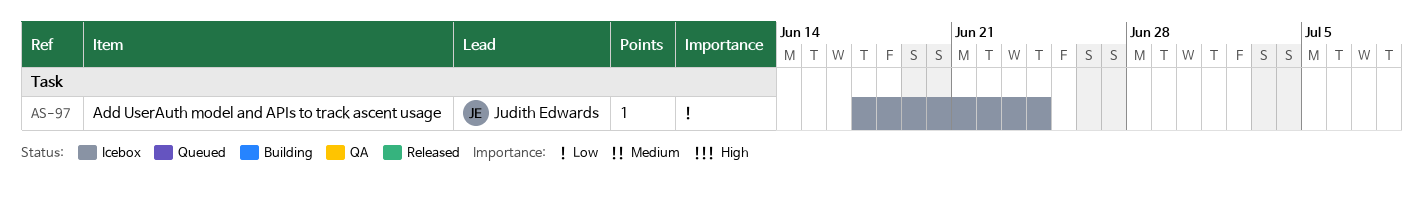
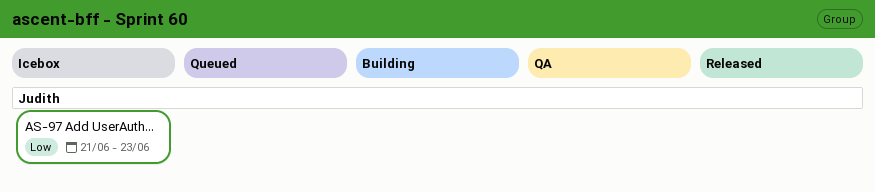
AS-97, start: Jun 17 -> Jun 21
AS-97, due: Jun 24 -> Jun 23

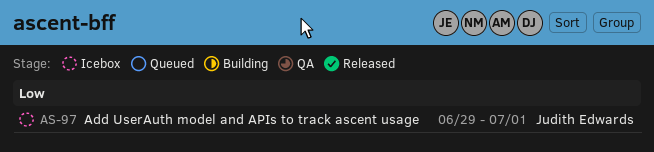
AS-97, start: Jun 21 -> Jun 29
AS-97, due: Jun 23 -> Jul 1

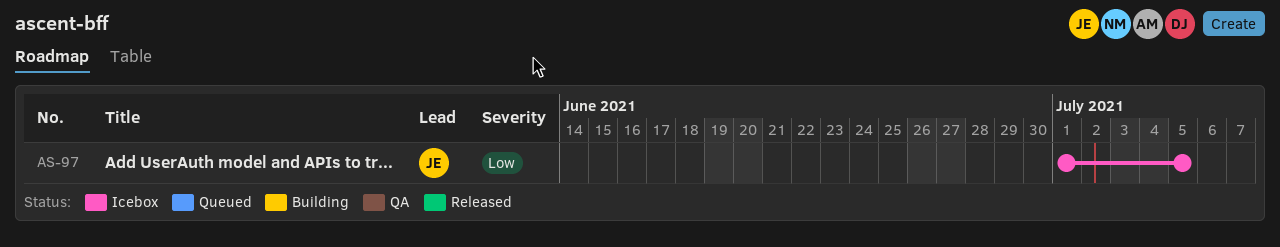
AS-97, start: Jun 29 -> Jul 1
AS-97, due: Jul 1 -> Jul 5

